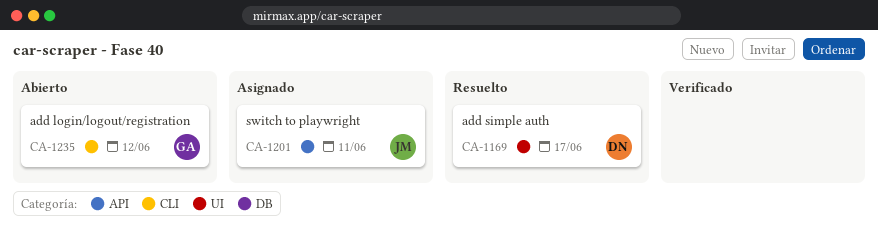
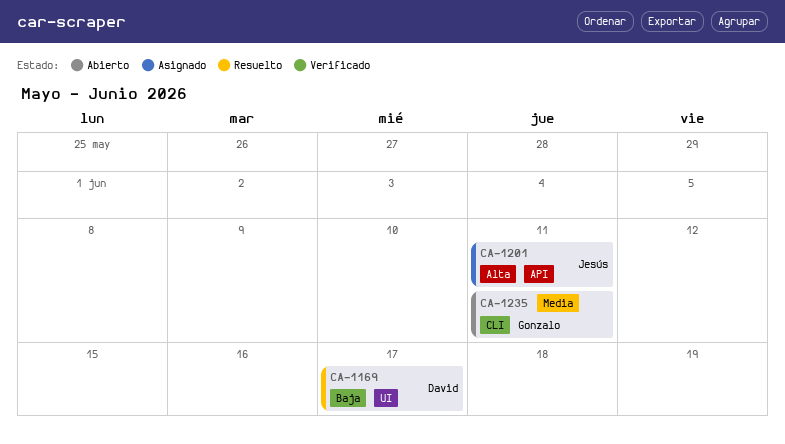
CA-1235, due: Jun 12 -> Jun 11

